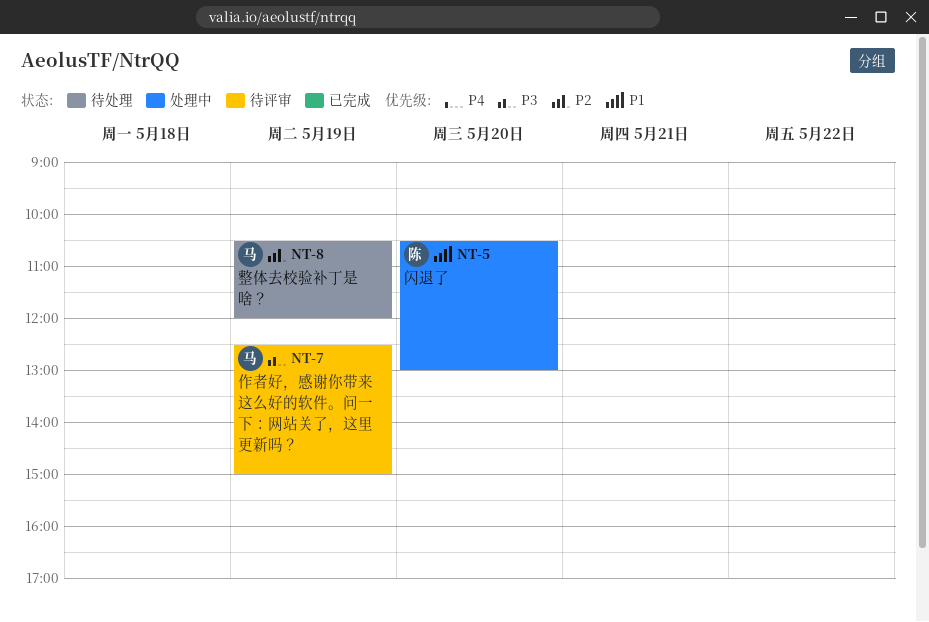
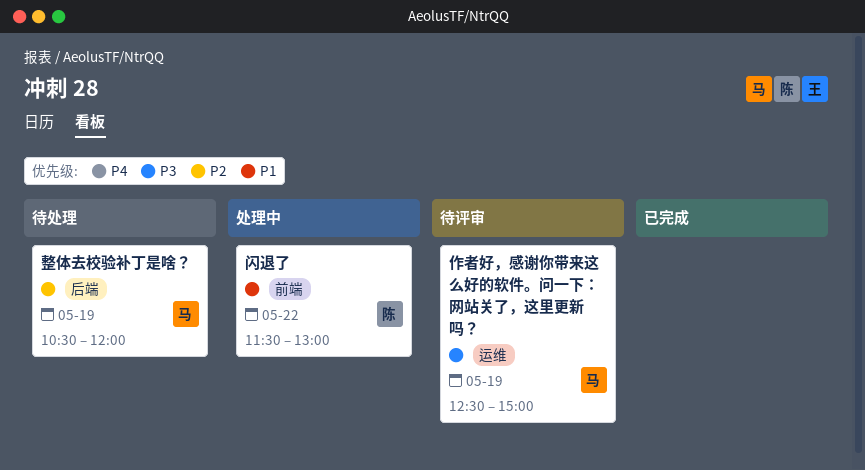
闪退了, day: May 20 -> May 22
闪退了, begins: 10:30 -> 11:30

